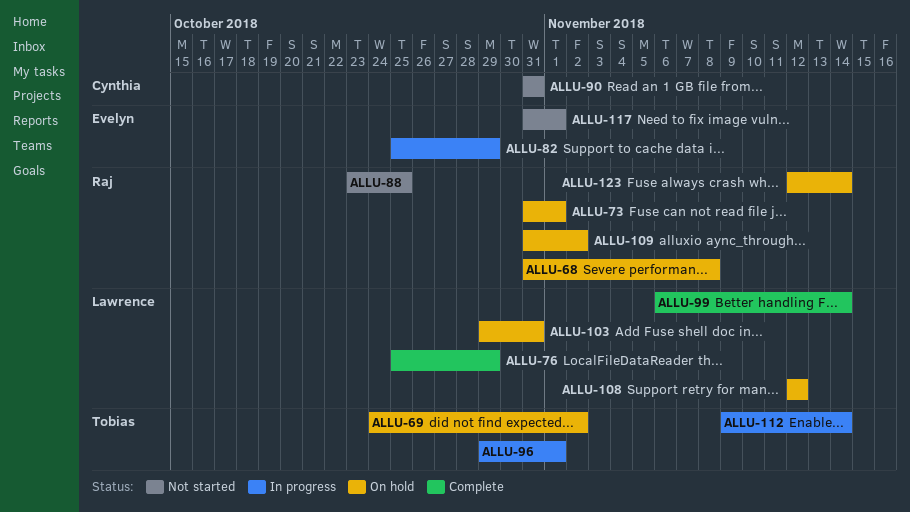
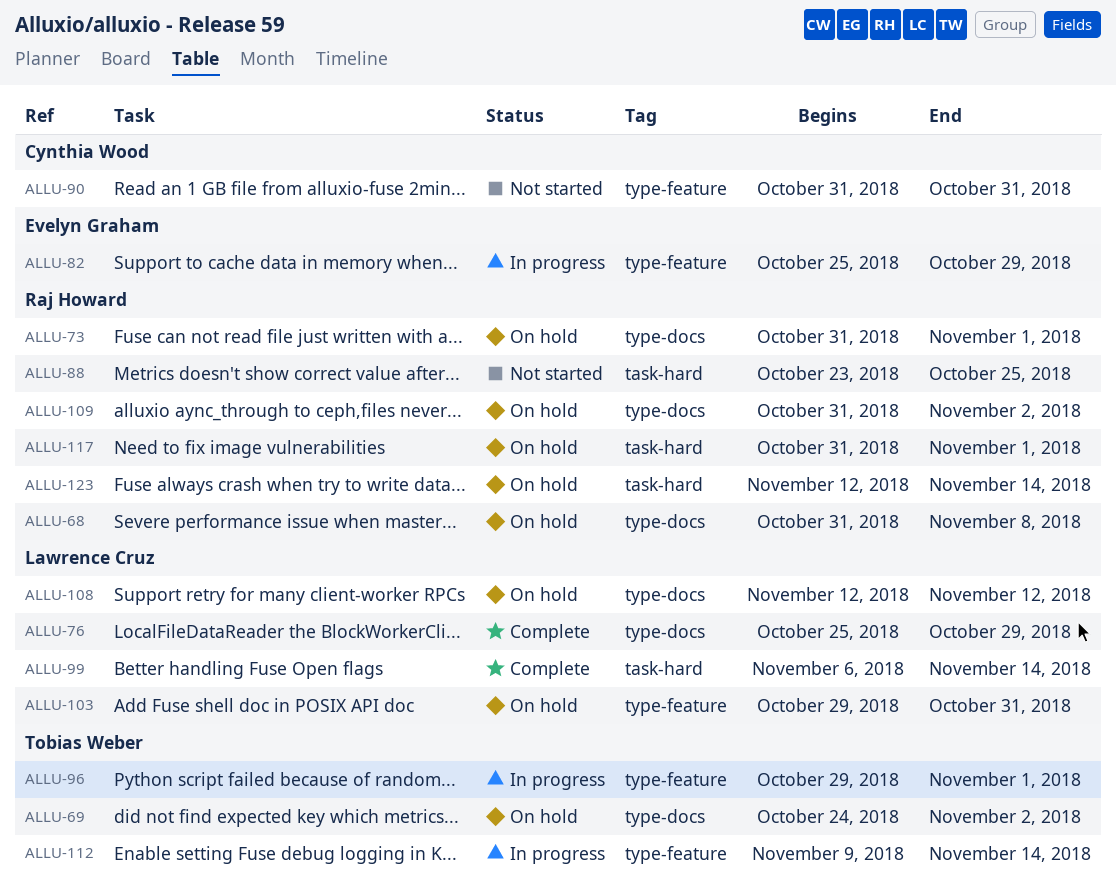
ALLU-117, status: Not started -> On hold
ALLU-117, owner: Evelyn Graham -> Raj Howard

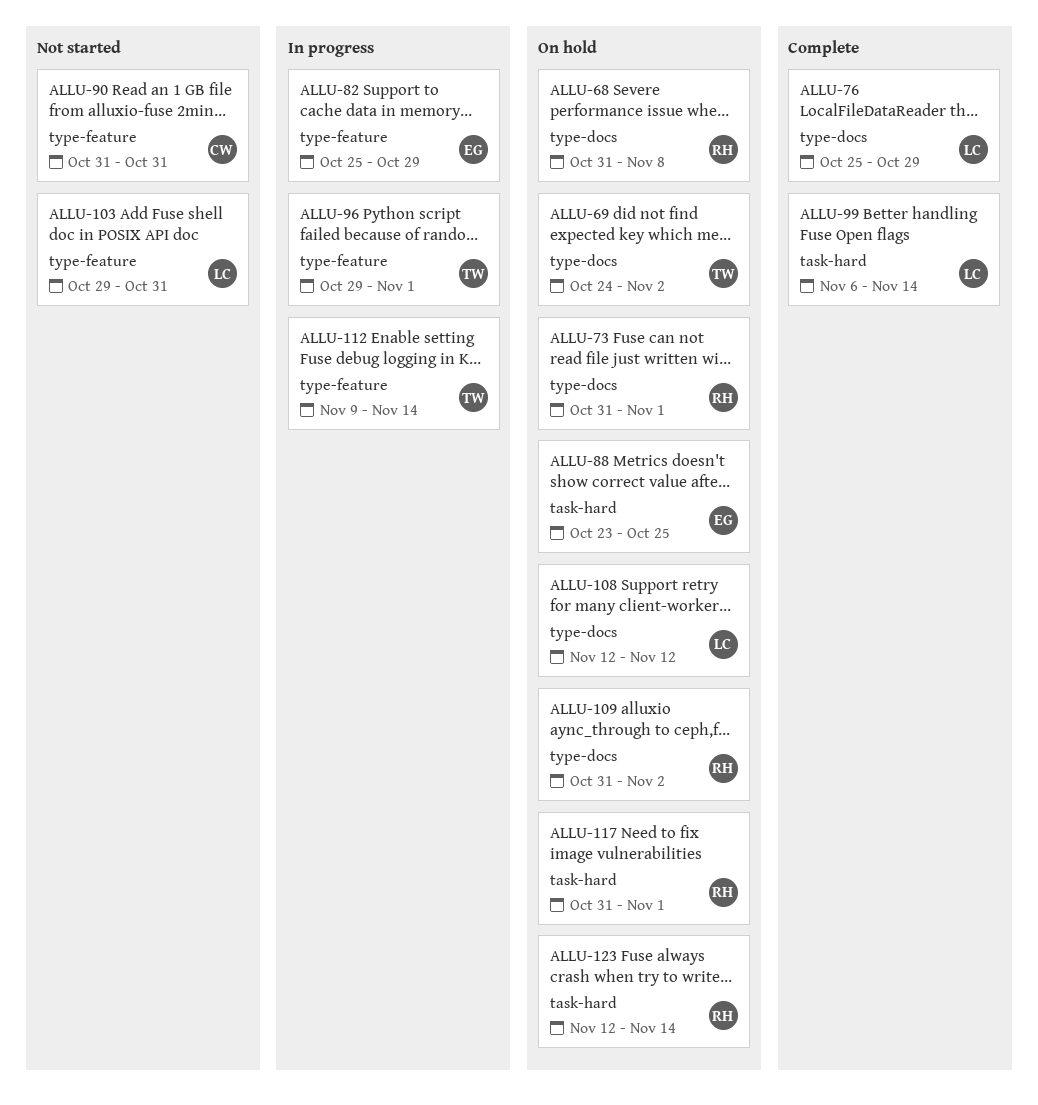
ALLU-88, status: Not started -> On hold
ALLU-88, owner: Raj Howard -> Evelyn Graham
ALLU-103, status: On hold -> Not started

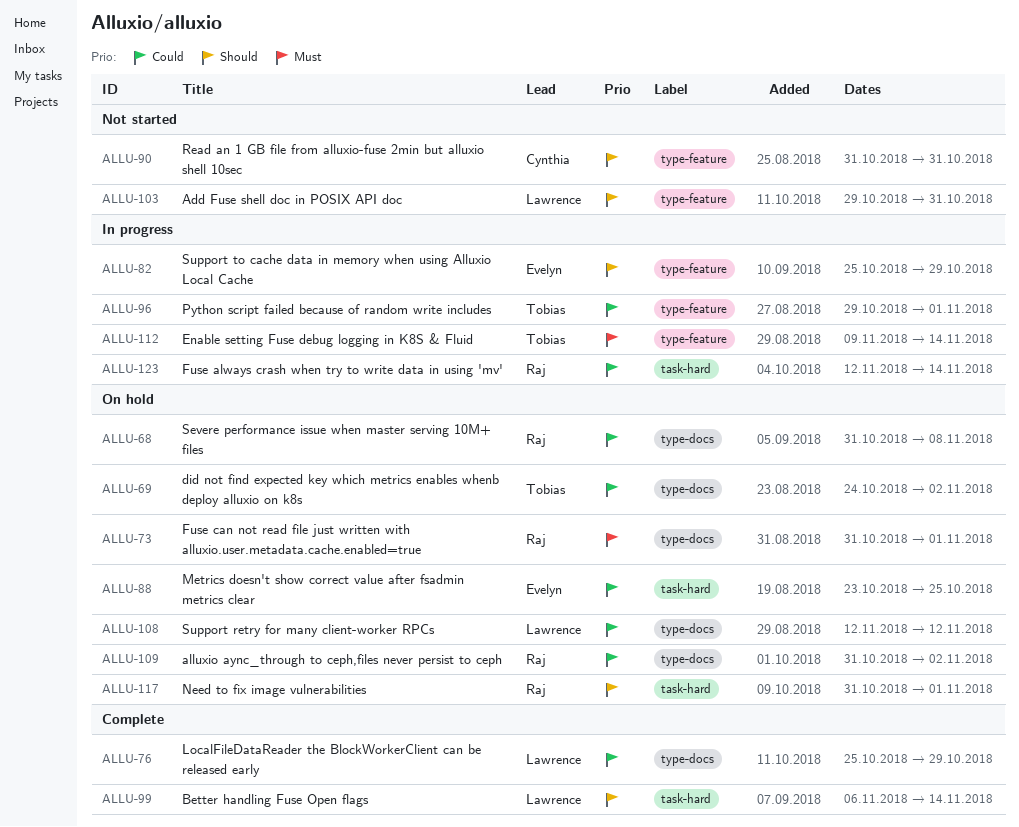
ALLU-123, status: On hold -> In progress

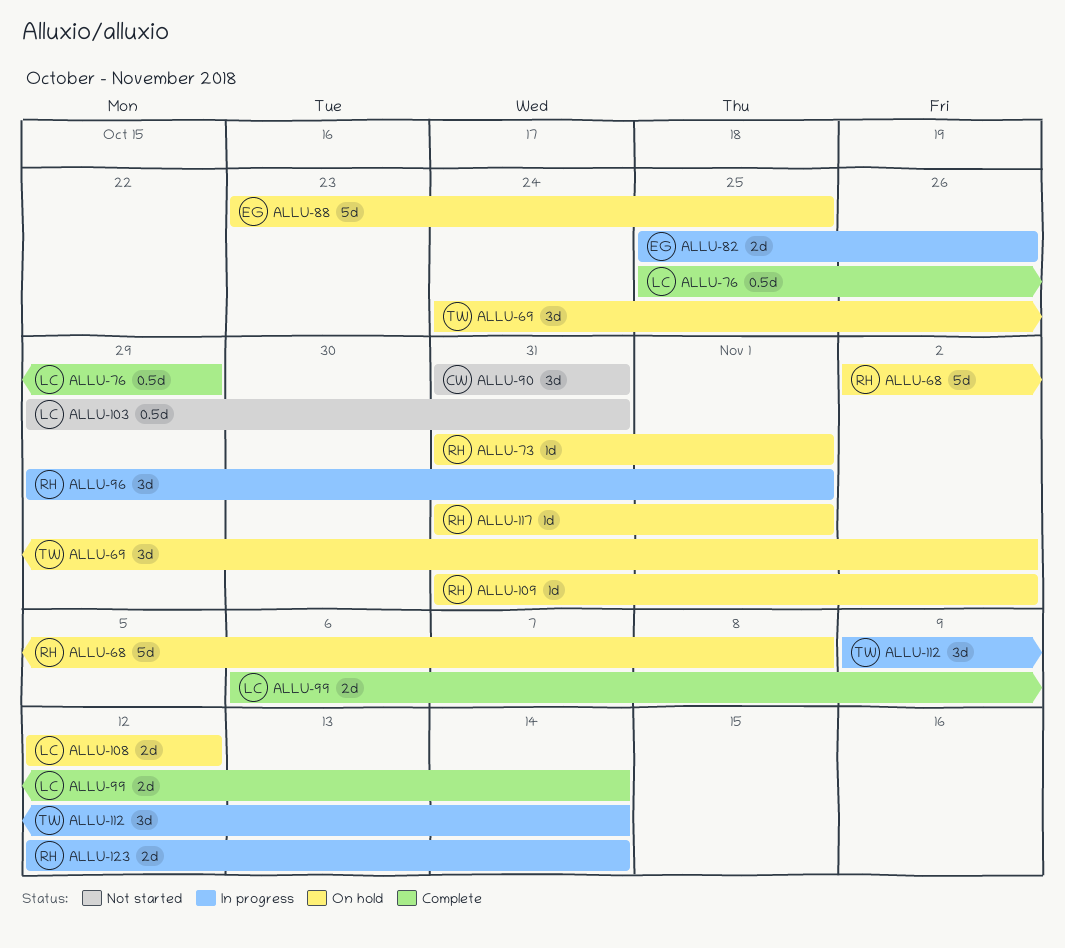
ALLU-68, start: Oct 31 -> Nov 2
ALLU-82, due: Oct 29 -> Oct 26
ALLU-96, owner: Tobias -> Raj

